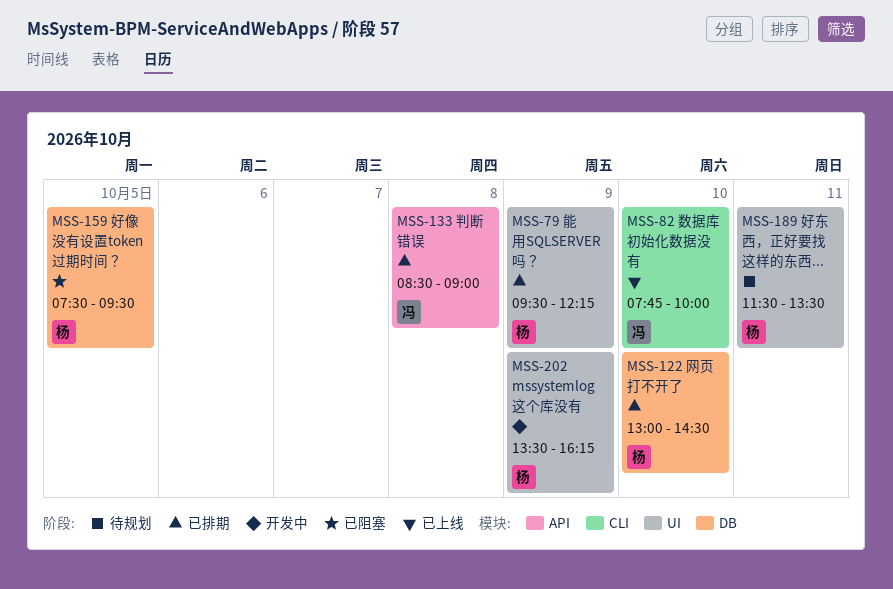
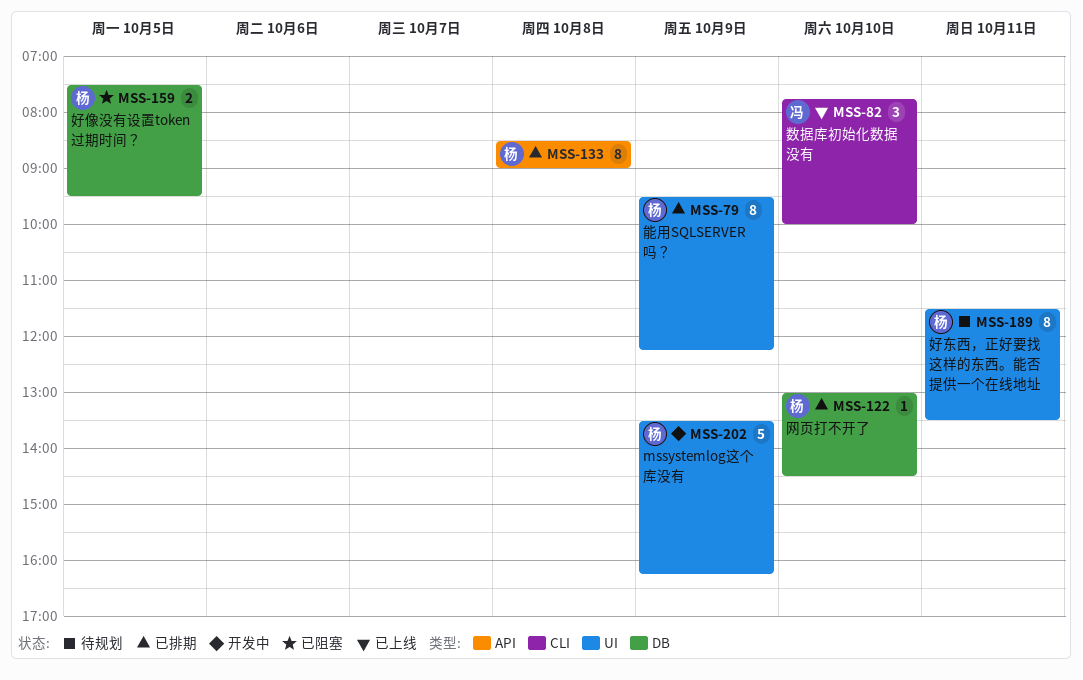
MSS-133, owner: 冯 -> 杨

